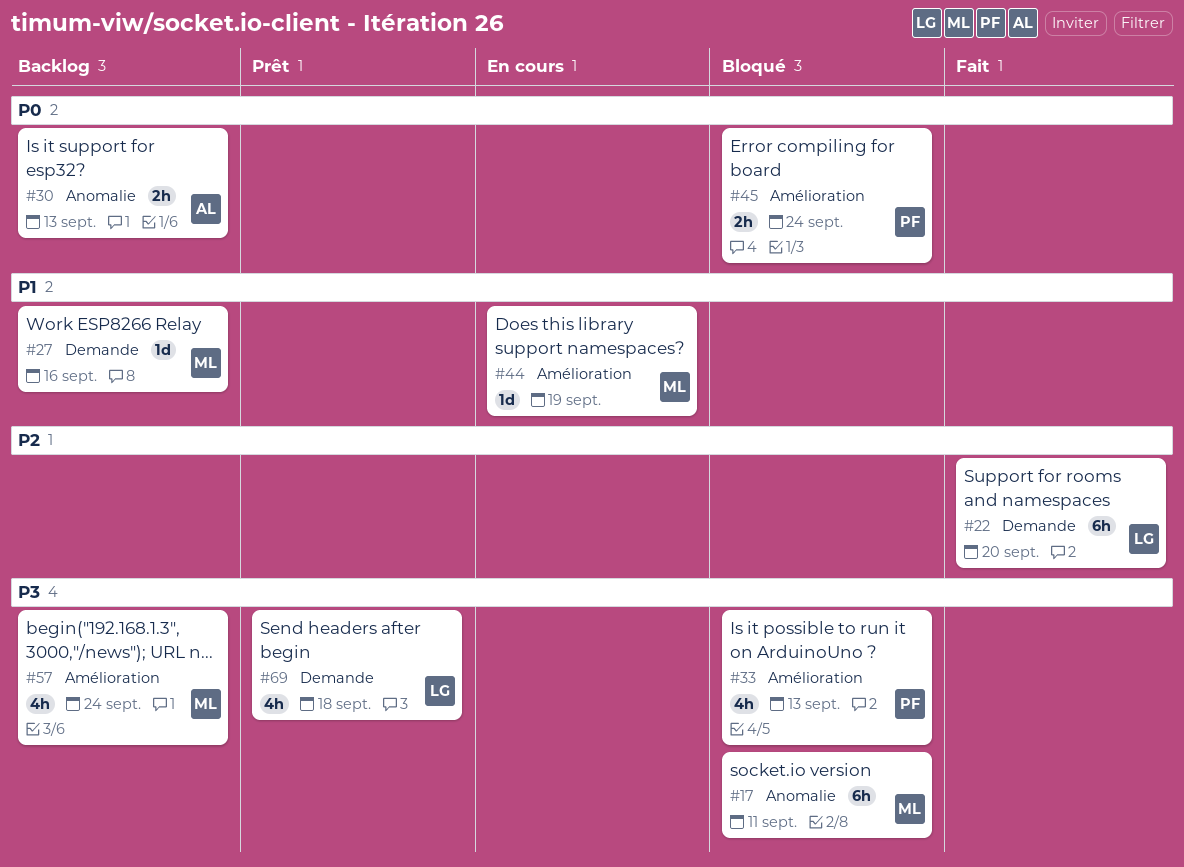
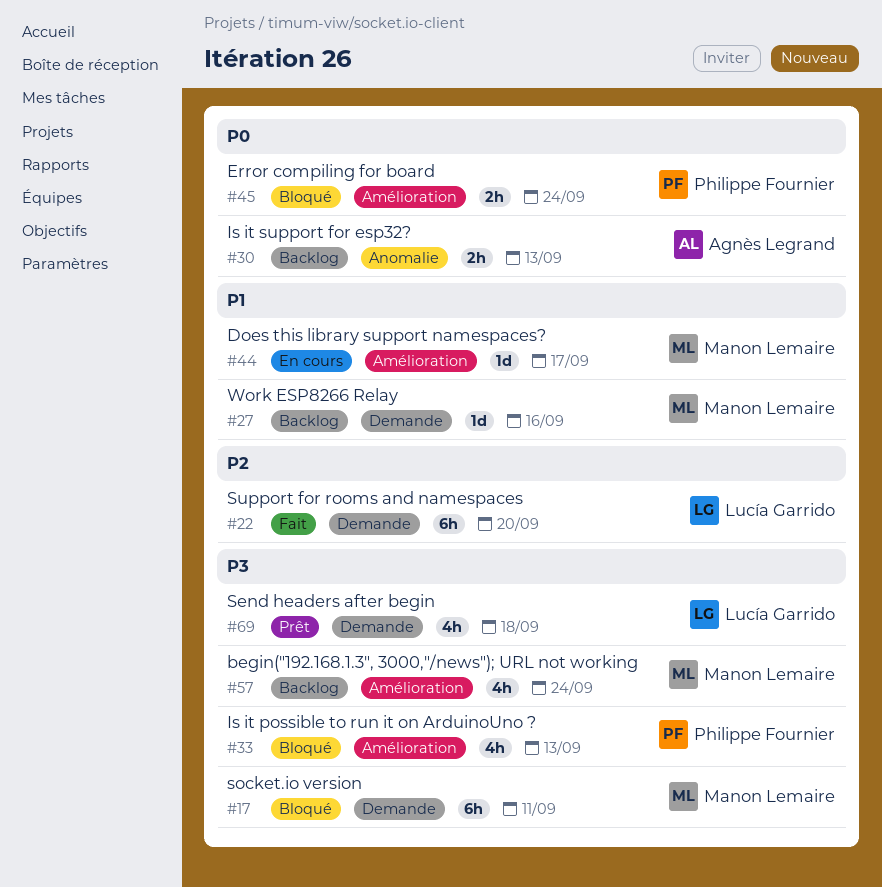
#17, label: Anomalie -> Demande
#44, due: Sep 19 -> Sep 17

